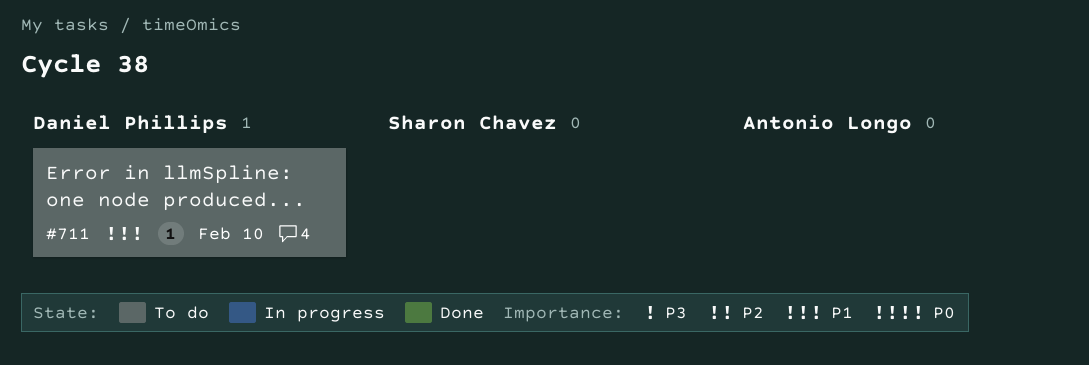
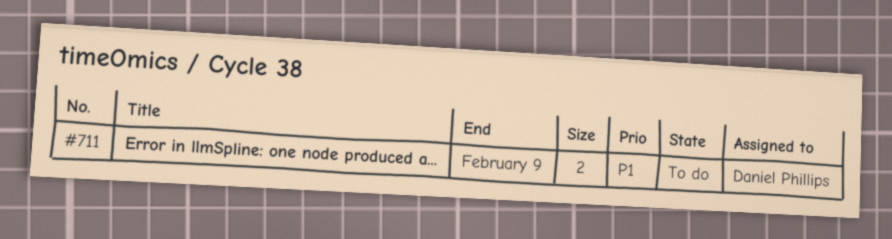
#711, estimate: 1 -> 2
#711, due: Feb 10 -> Feb 9

